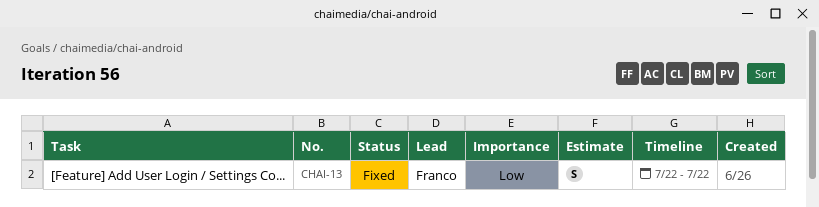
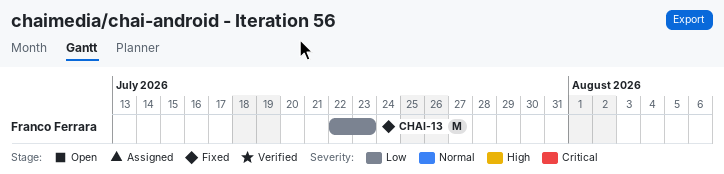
CHAI-13, estimate: S -> M
CHAI-13, due: Jul 22 -> Jul 23

